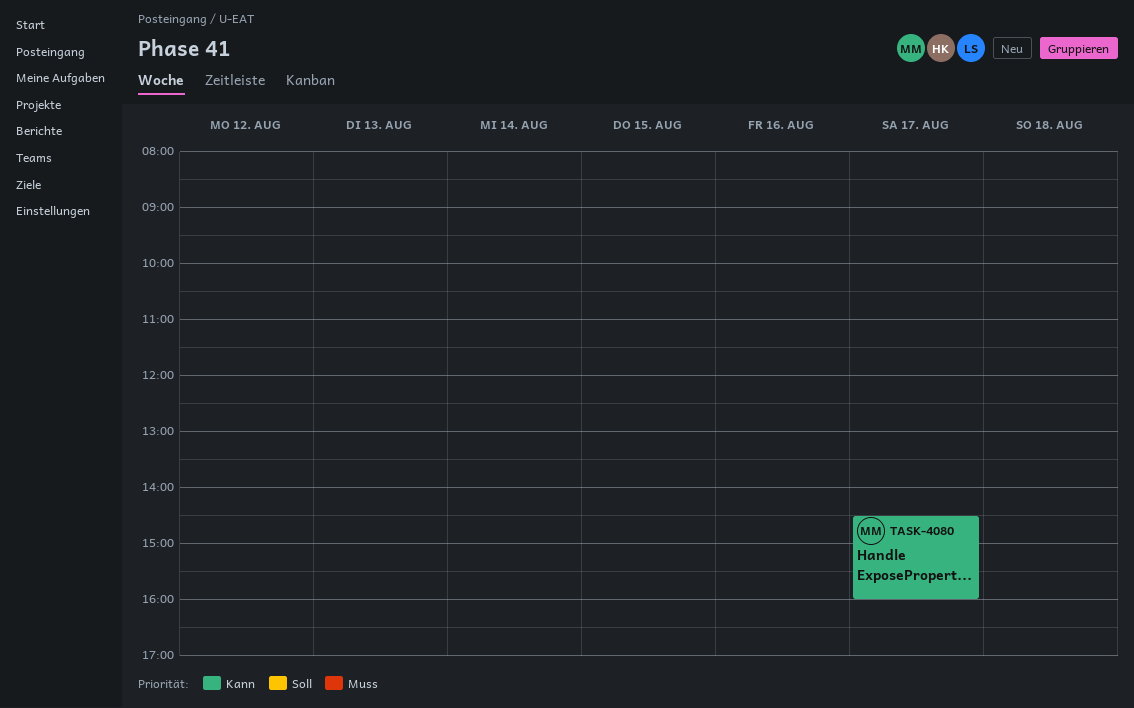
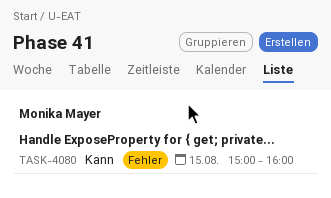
TASK-4080, day: Aug 17 -> Aug 15
TASK-4080, begins: 14:30 -> 15:00

